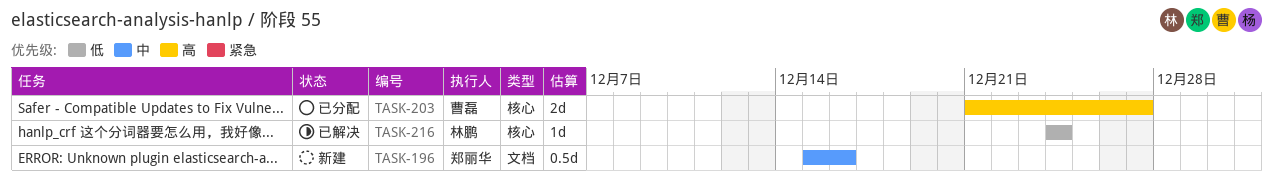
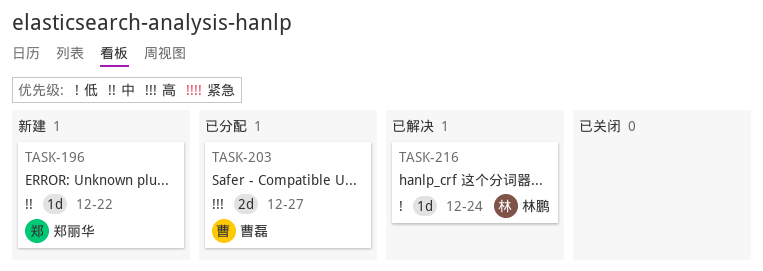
TASK-196, estimate: 0.5d -> 1d
TASK-196, due: Dec 16 -> Dec 22

